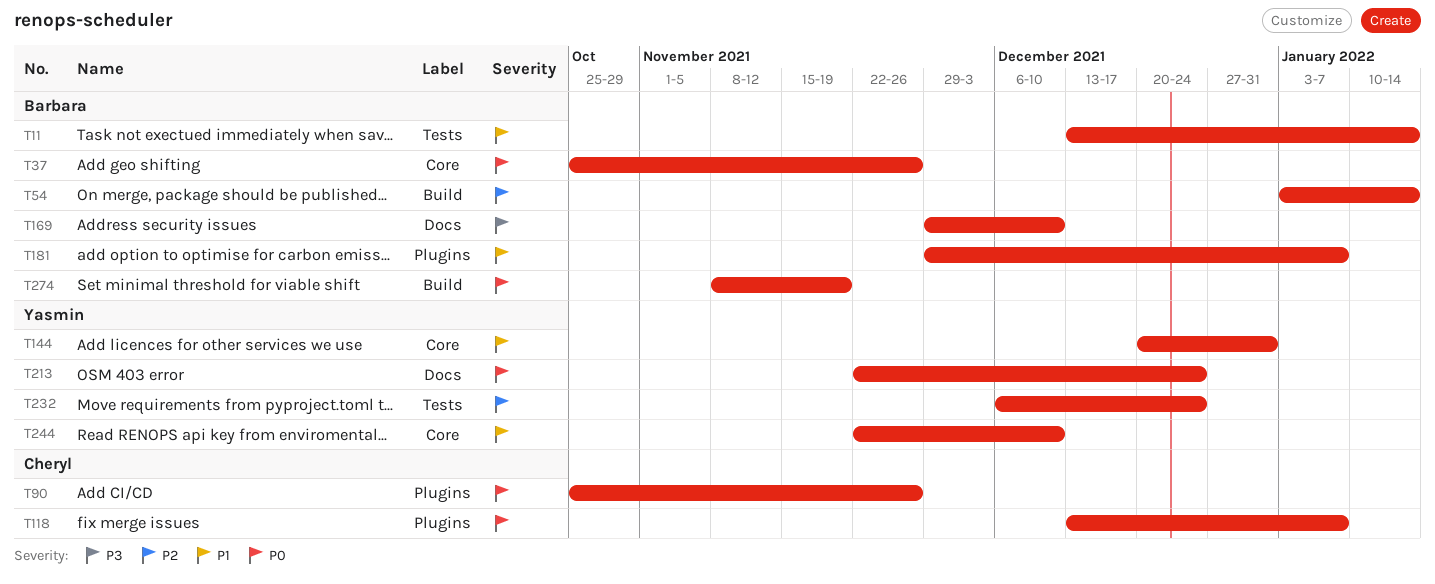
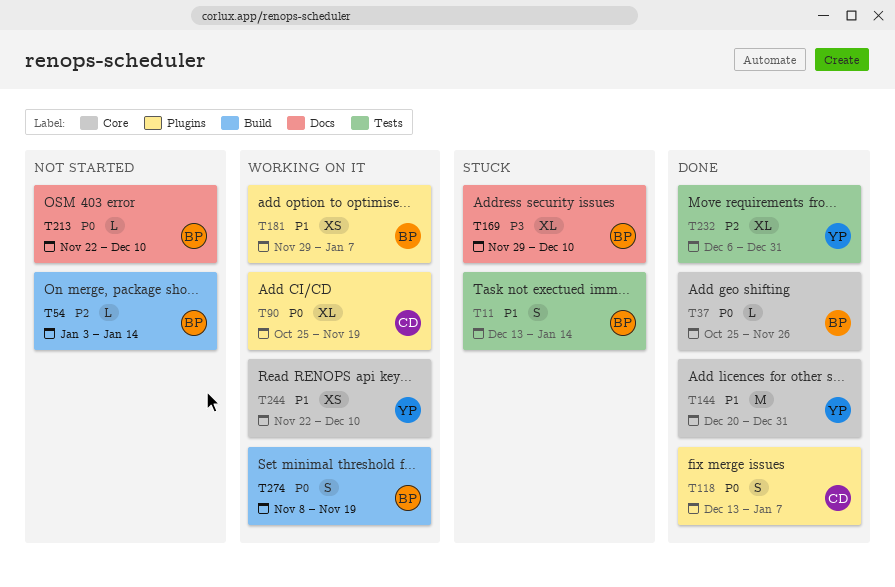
T90, due: Nov 26 -> Nov 19
T213, owner: Yasmin -> Barbara
T213, due: Dec 24 -> Dec 10
T232, due: Dec 24 -> Dec 31

